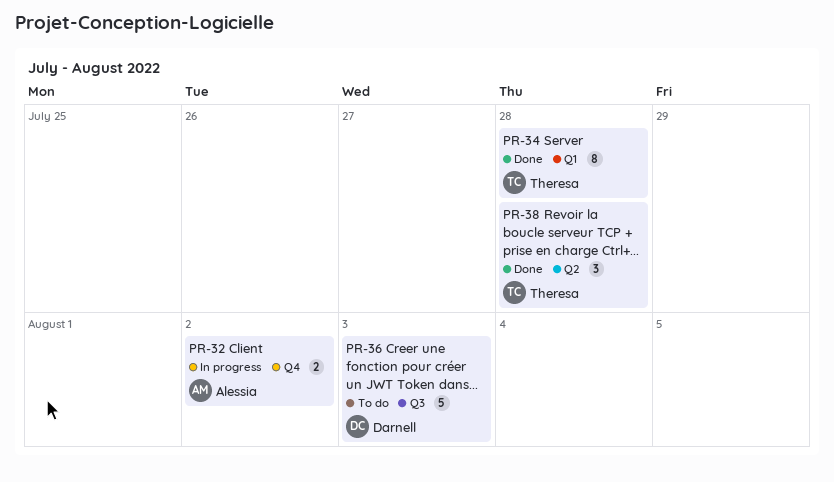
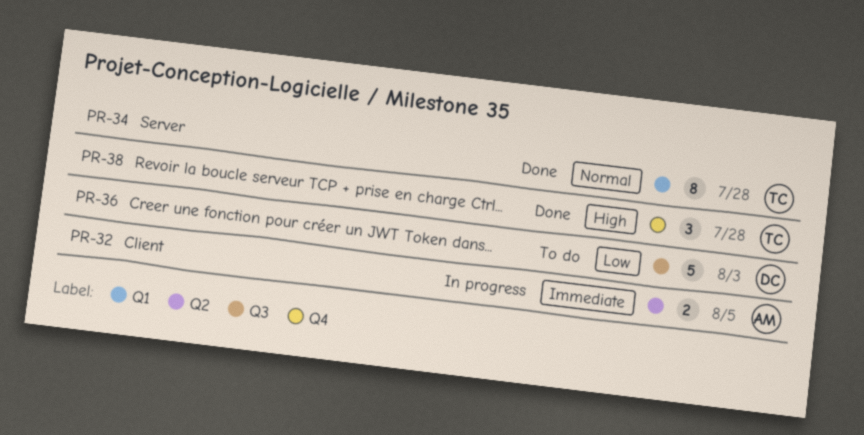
PR-32, label: Q4 -> Q2
PR-32, due: Aug 2 -> Aug 5
PR-38, label: Q2 -> Q4

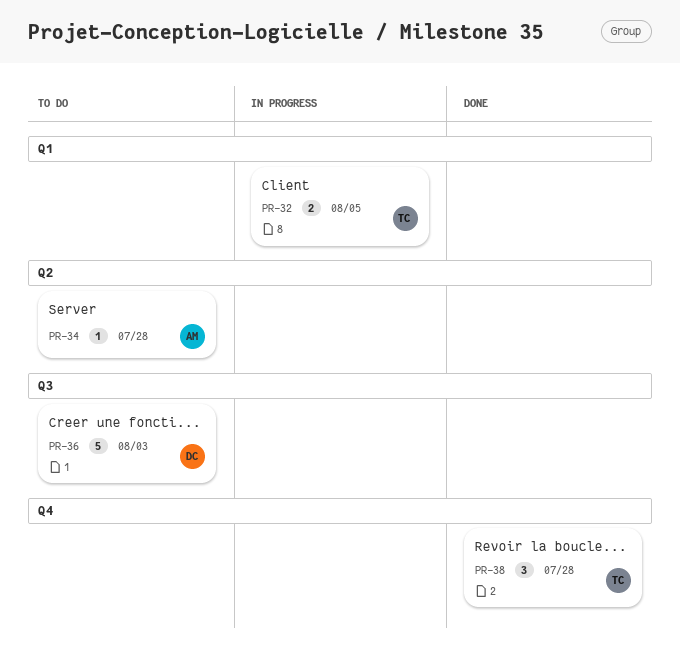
PR-32, owner: AM -> TC
PR-32, label: Q2 -> Q1
PR-34, status: Done -> To do
PR-34, owner: TC -> AM
PR-34, label: Q1 -> Q2
PR-34, estimate: 8 -> 1

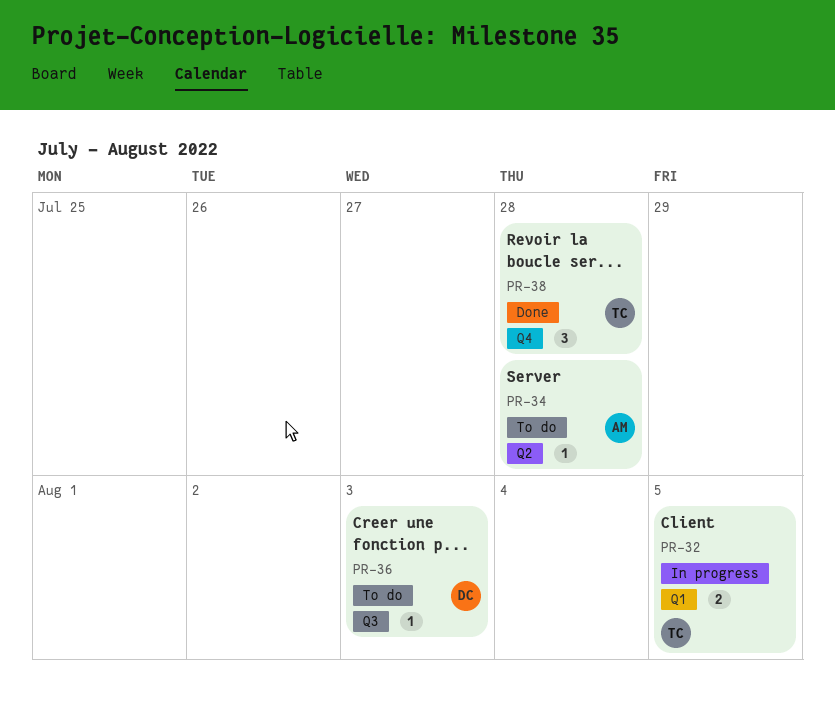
PR-36, estimate: 5 -> 1

